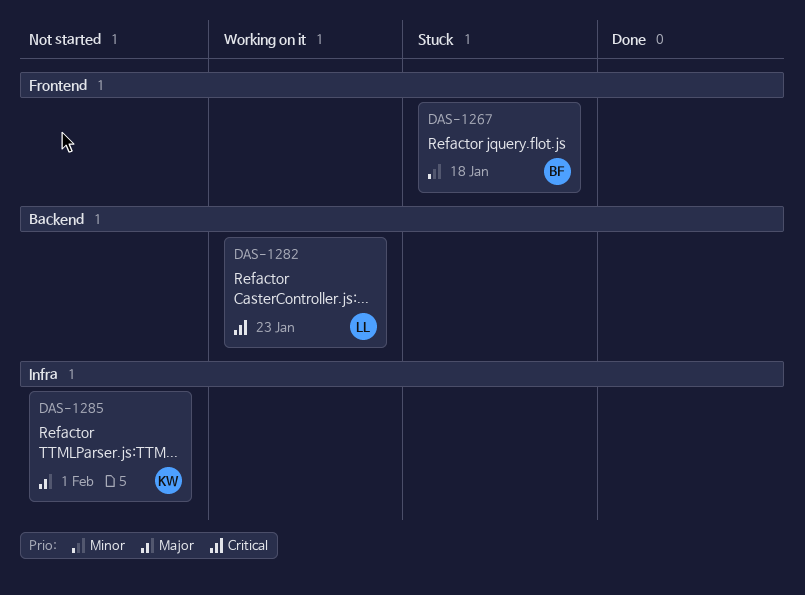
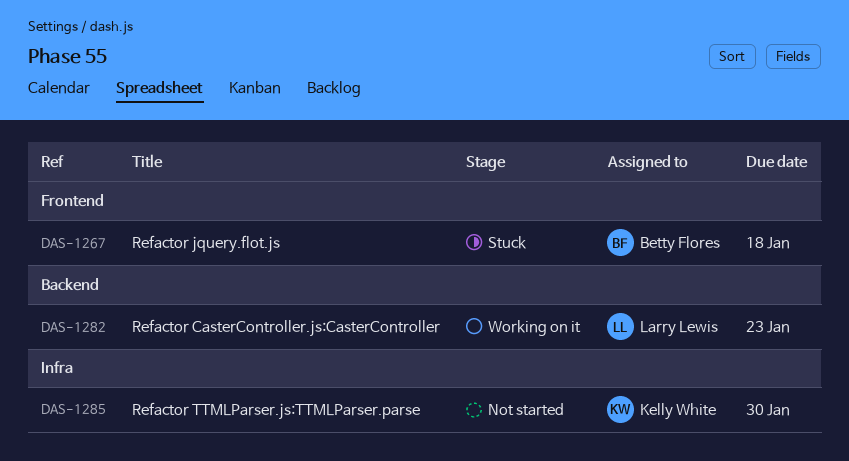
DAS-1285, due: Feb 1 -> Jan 30

